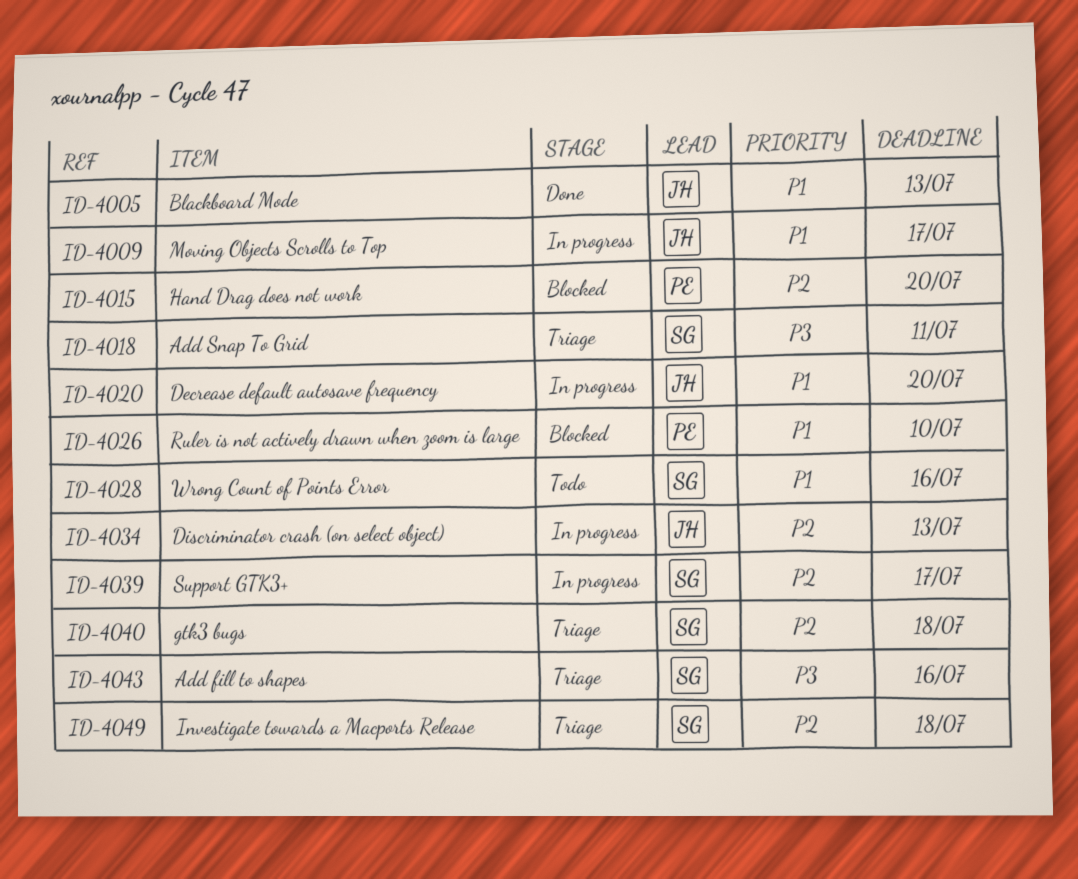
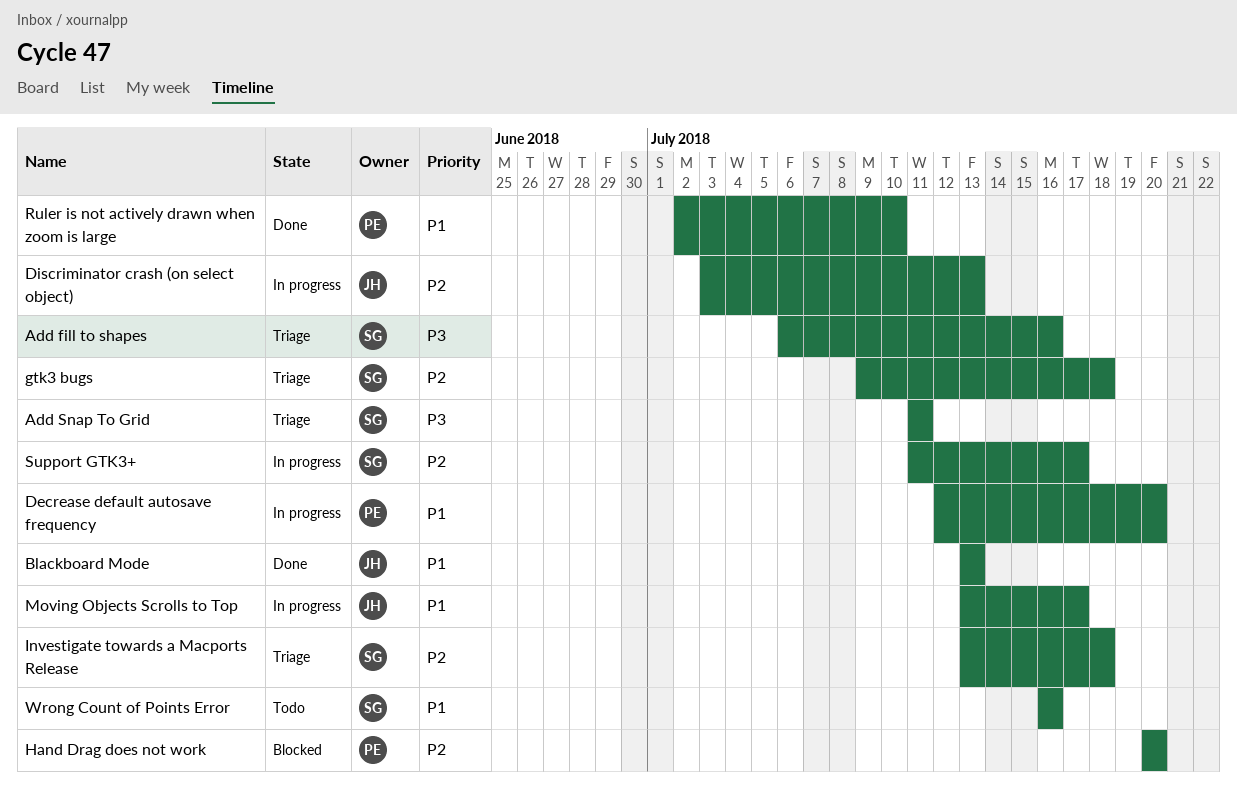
Decrease default autosave frequency, owner: JH -> PE
Ruler is not actively drawn when zoom is large, status: Blocked -> Done

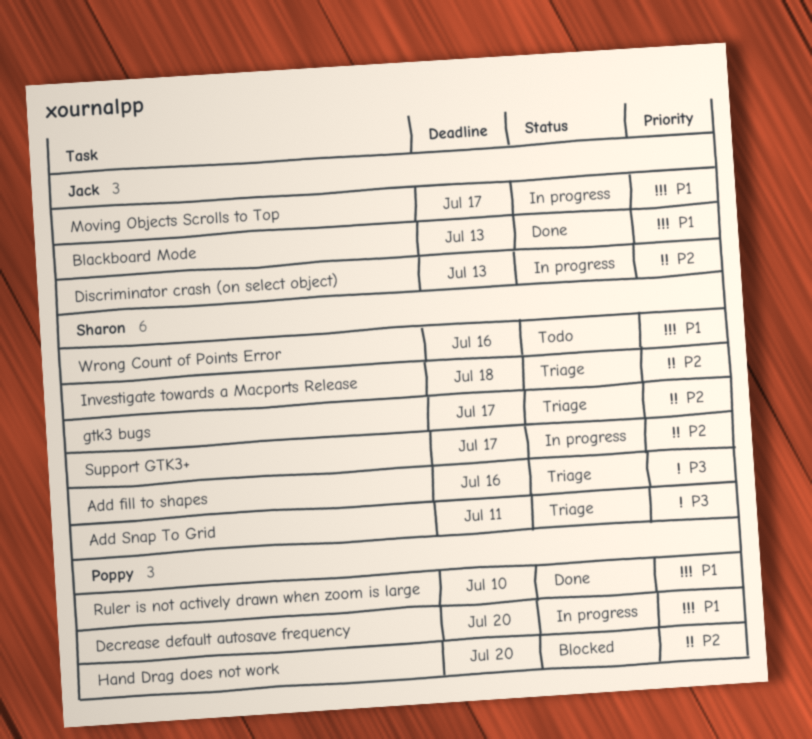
gtk3 bugs, due: Jul 18 -> Jul 17

